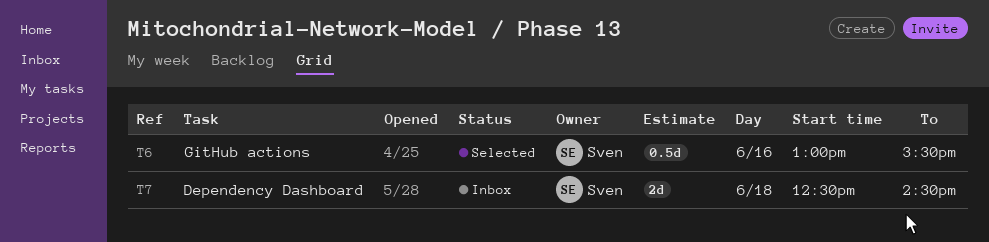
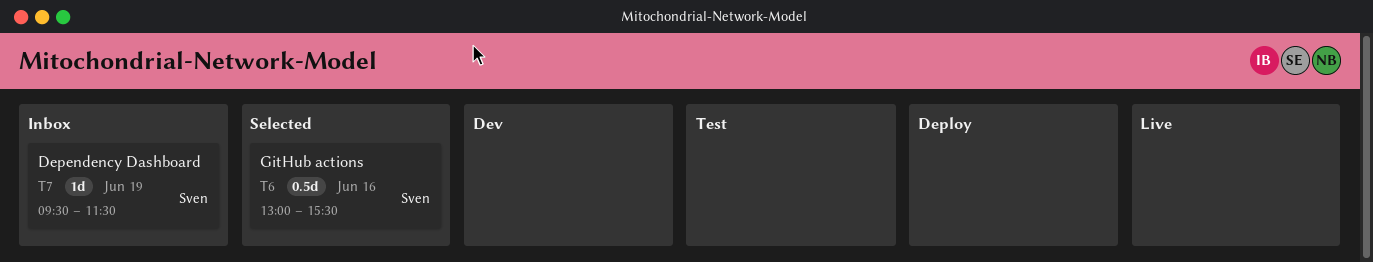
T7, estimate: 2d -> 1d
T7, day: Jun 18 -> Jun 19
T7, begins: 12:30 -> 09:30
T7, ends: 14:30 -> 11:30

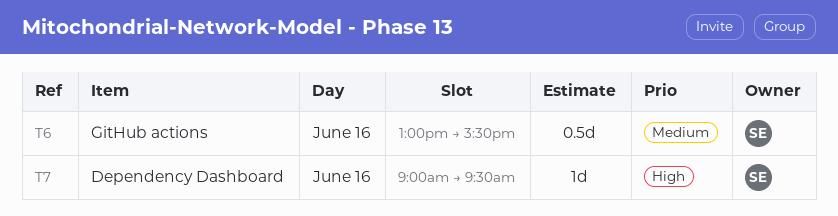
T7, day: Jun 19 -> Jun 16
T7, begins: 09:30 -> 09:00
T7, ends: 11:30 -> 09:30

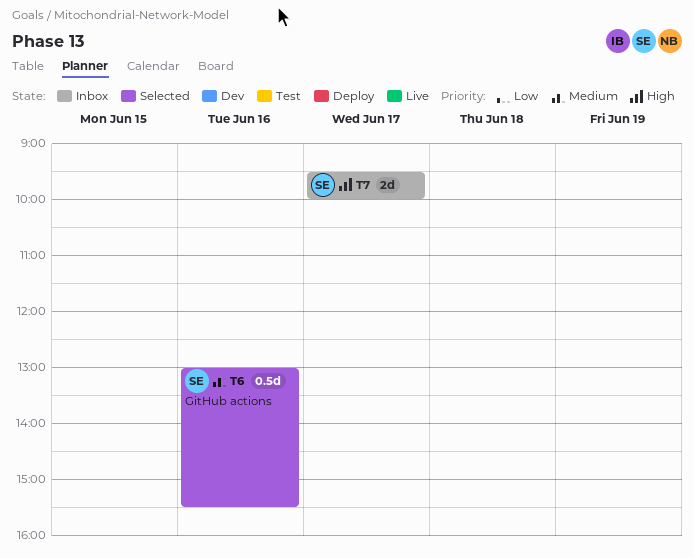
T7, estimate: 1d -> 2d
T7, day: Jun 16 -> Jun 17
T7, begins: 09:00 -> 09:30
T7, ends: 09:30 -> 10:00

